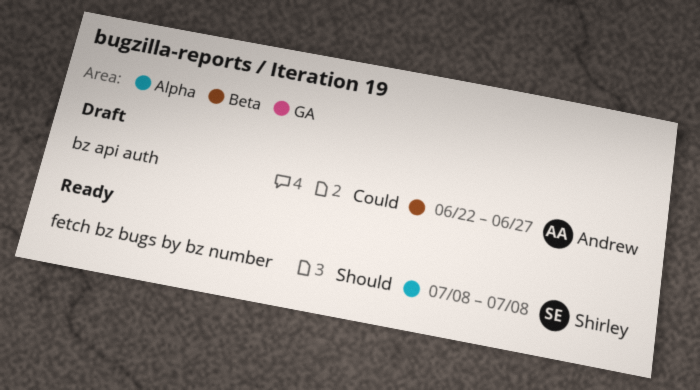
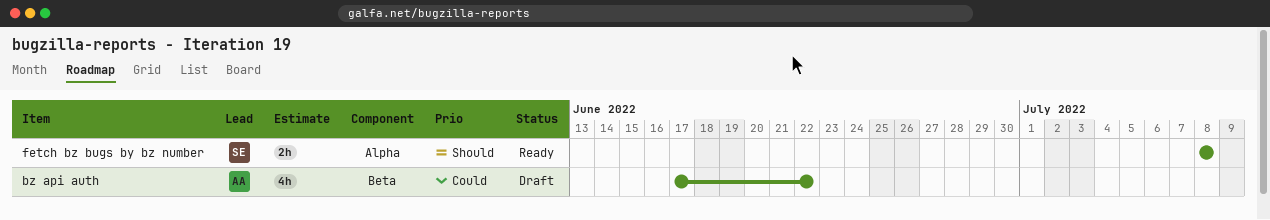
bz api auth, start: Jun 22 -> Jun 17
bz api auth, due: Jun 27 -> Jun 22

